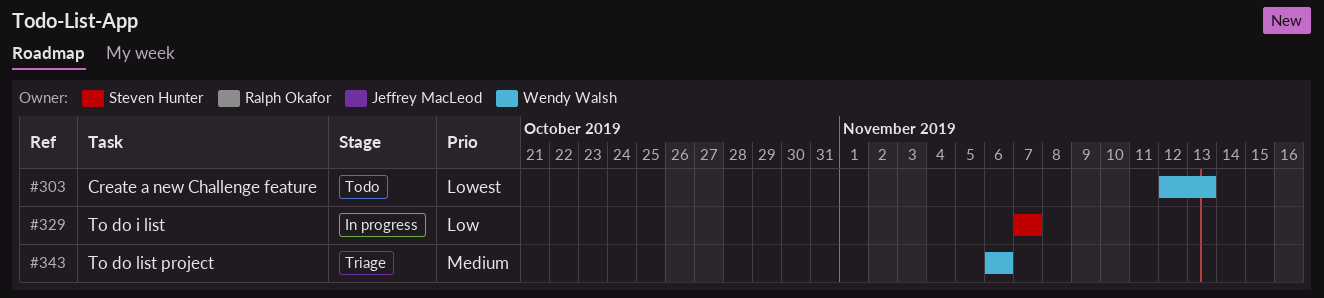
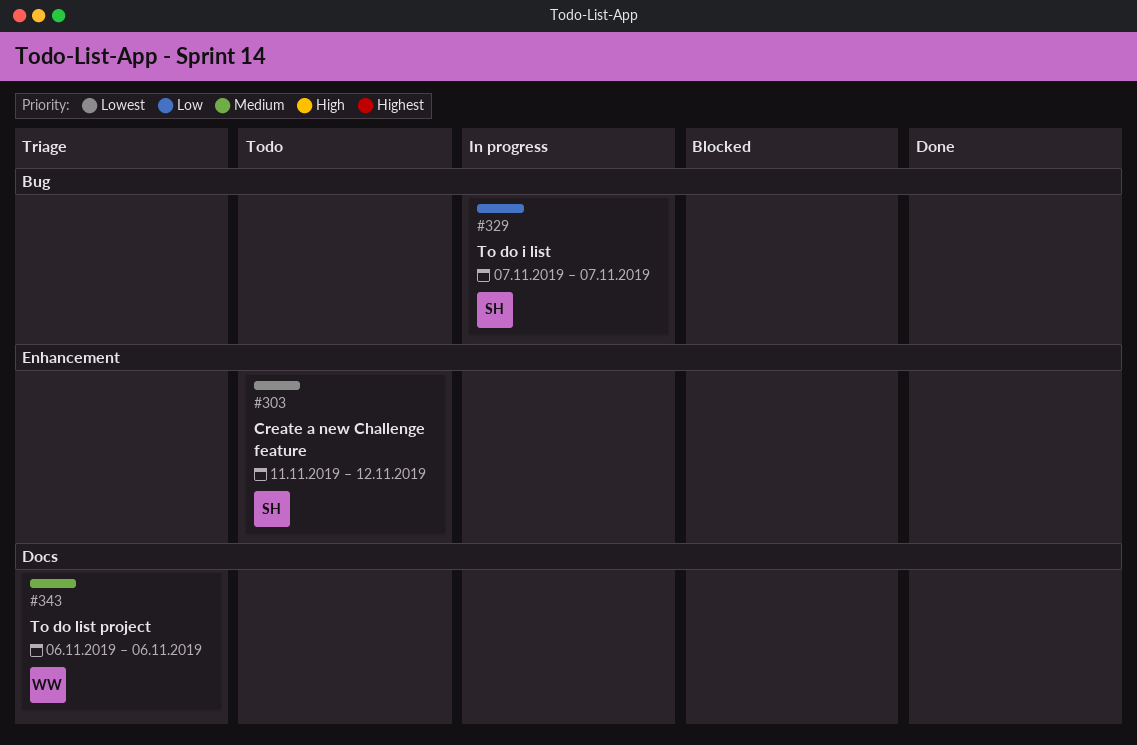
#303, owner: Wendy Walsh -> Steven Hunter
#303, start: Nov 12 -> Nov 11
#303, due: Nov 13 -> Nov 12

